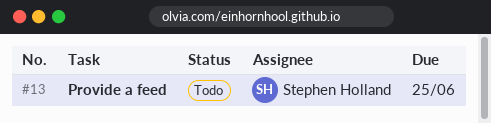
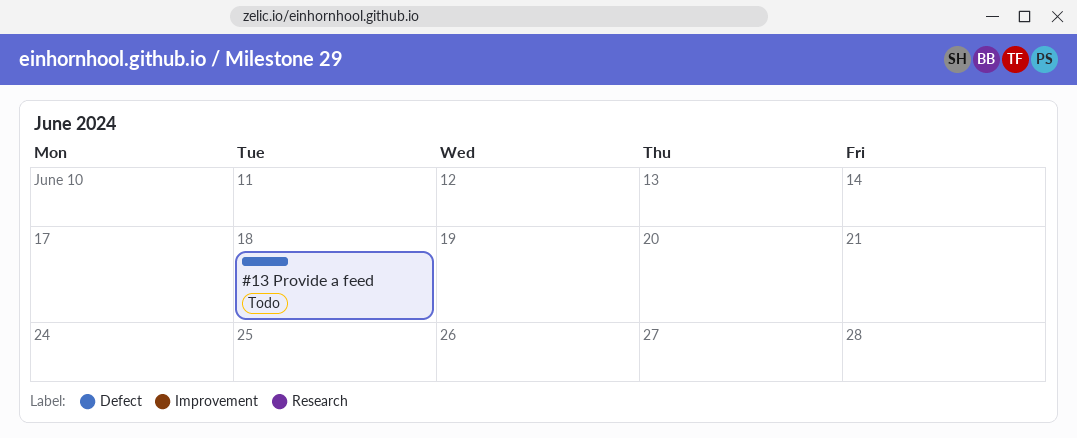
#13, due: Jun 25 -> Jun 18

